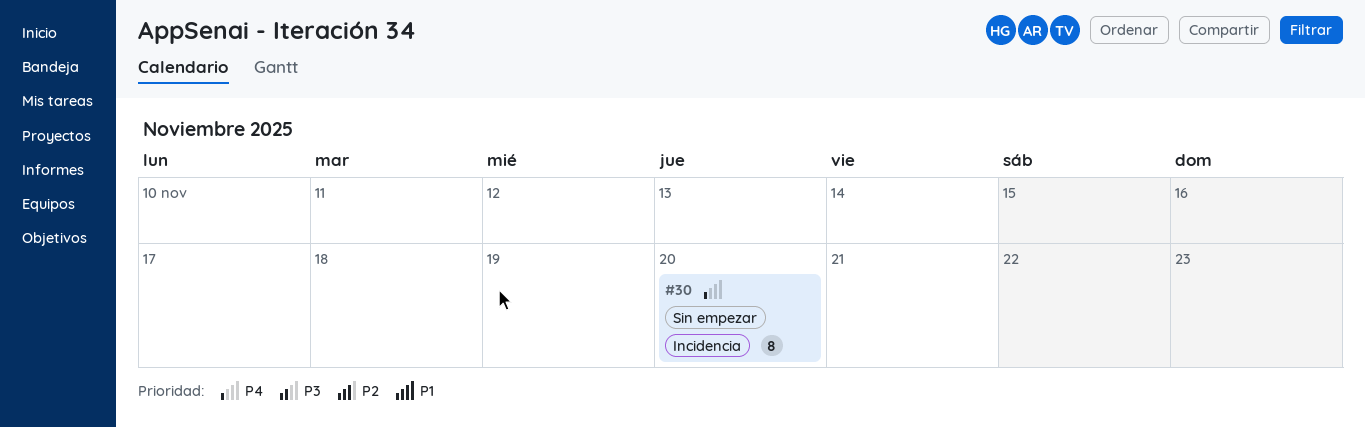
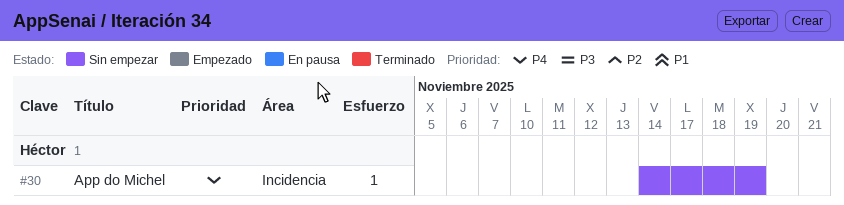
#30, estimate: 8 -> 1
#30, due: Nov 20 -> Nov 19

